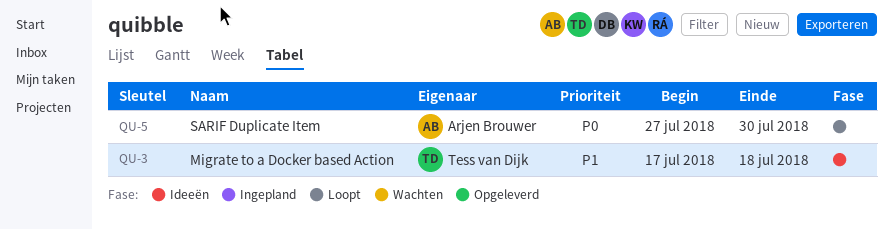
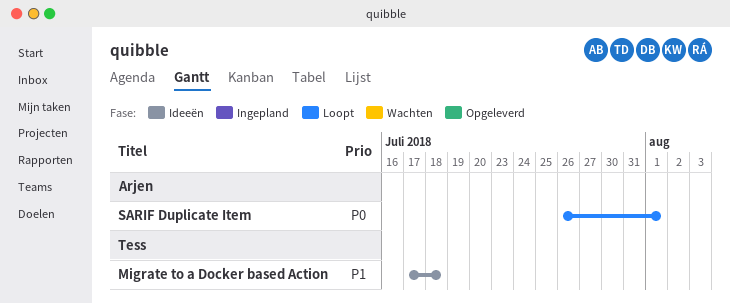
SARIF Duplicate Item, start: Jul 27 -> Jul 26
SARIF Duplicate Item, due: Jul 30 -> Aug 1

